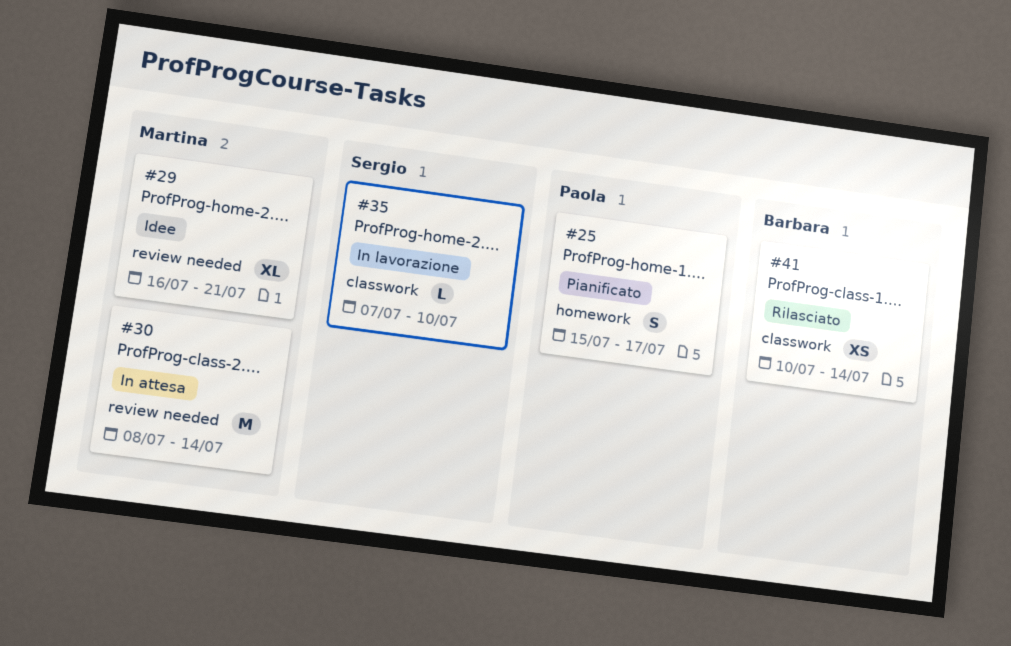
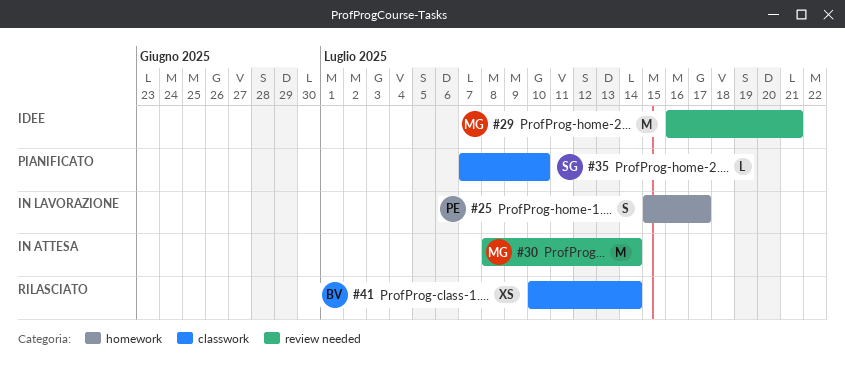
#25, status: Pianificato -> In lavorazione
#29, estimate: XL -> M
#35, status: In lavorazione -> Pianificato

